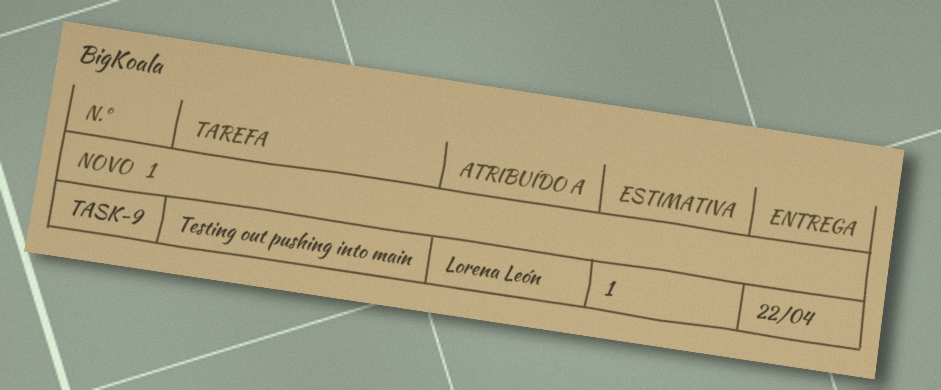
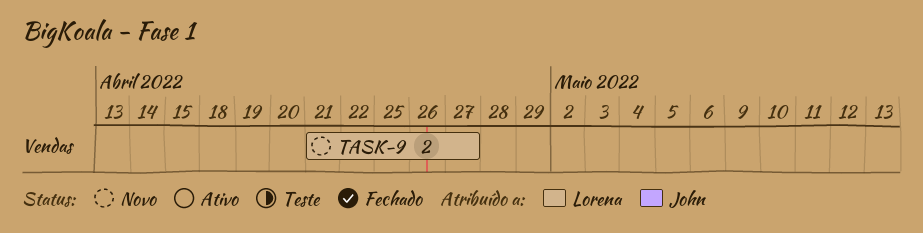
TASK-9, estimate: 1 -> 2
TASK-9, due: Apr 22 -> Apr 27

